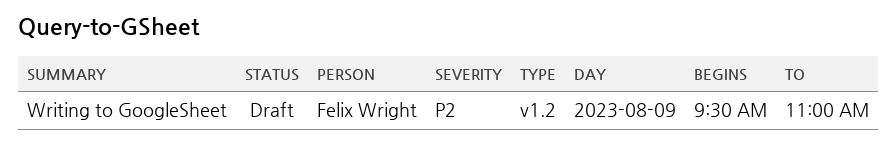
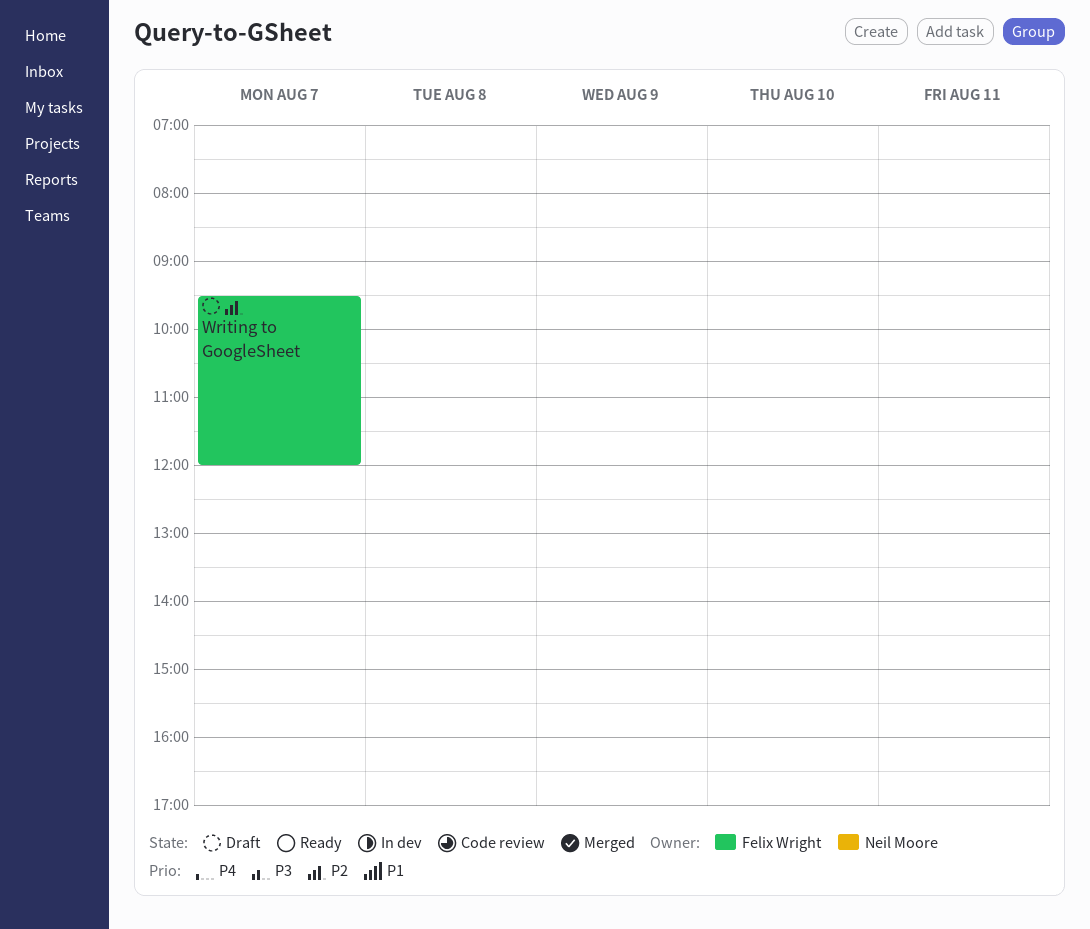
Writing to GoogleSheet, day: Aug 9 -> Aug 7
Writing to GoogleSheet, ends: 11:00 -> 12:00

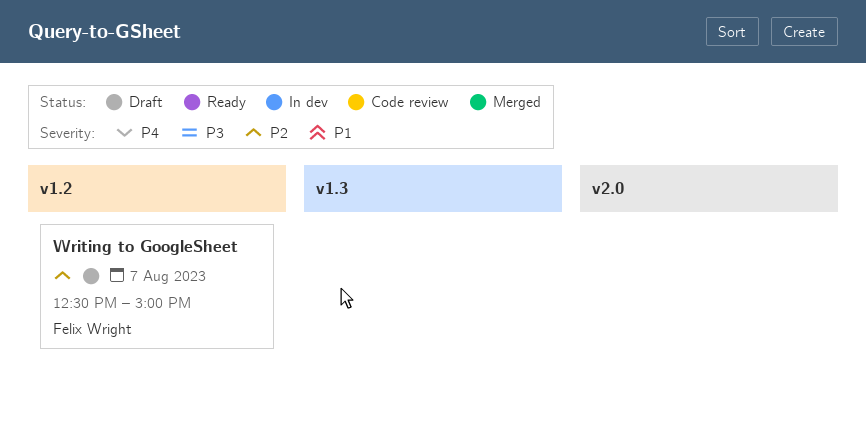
Writing to GoogleSheet, begins: 09:30 -> 12:30
Writing to GoogleSheet, ends: 12:00 -> 15:00

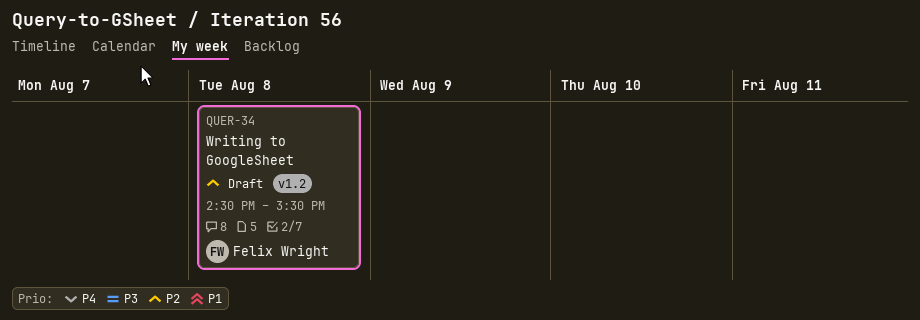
Writing to GoogleSheet, day: Aug 7 -> Aug 8
Writing to GoogleSheet, begins: 12:30 -> 14:30
Writing to GoogleSheet, ends: 15:00 -> 15:30

